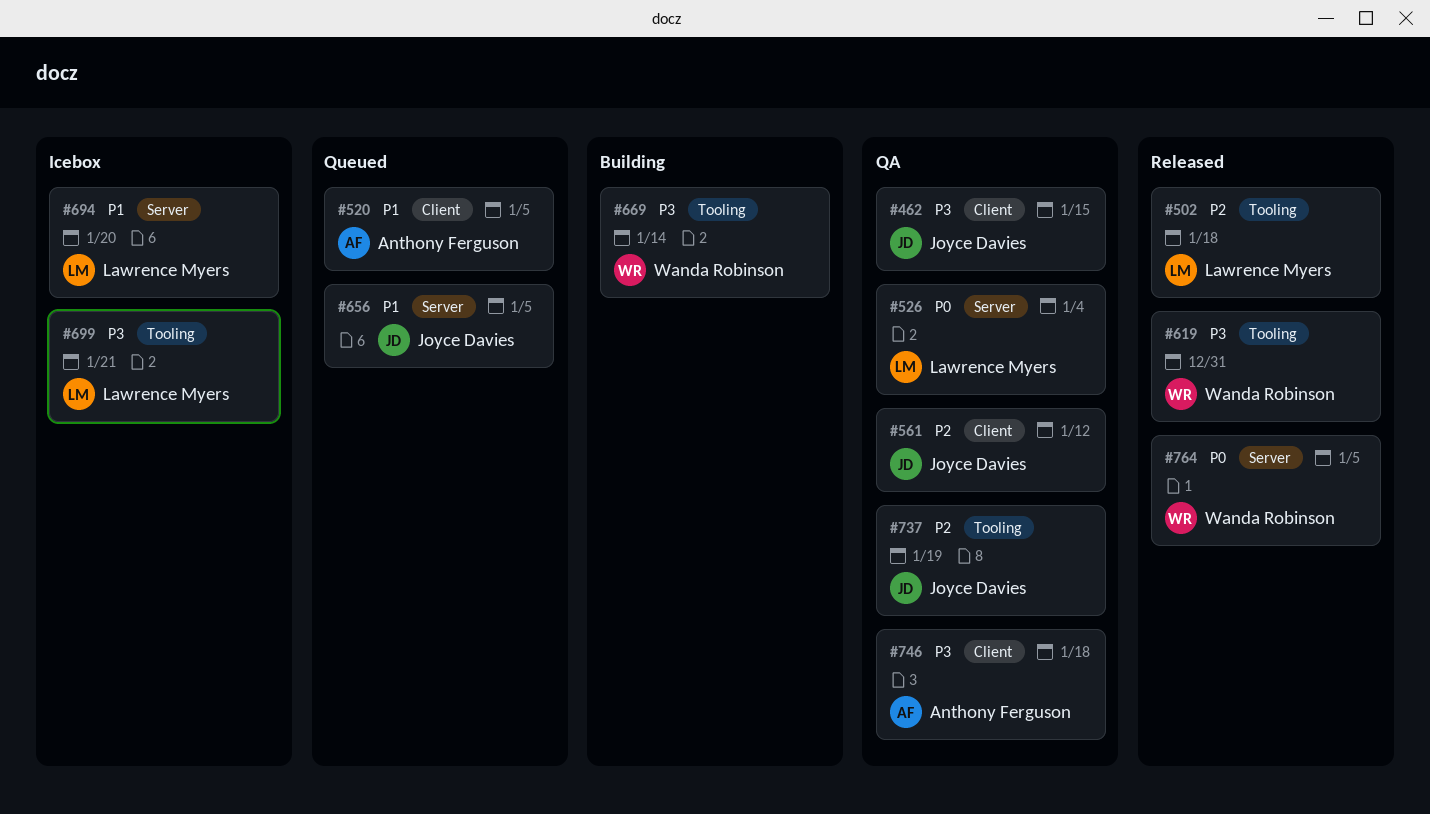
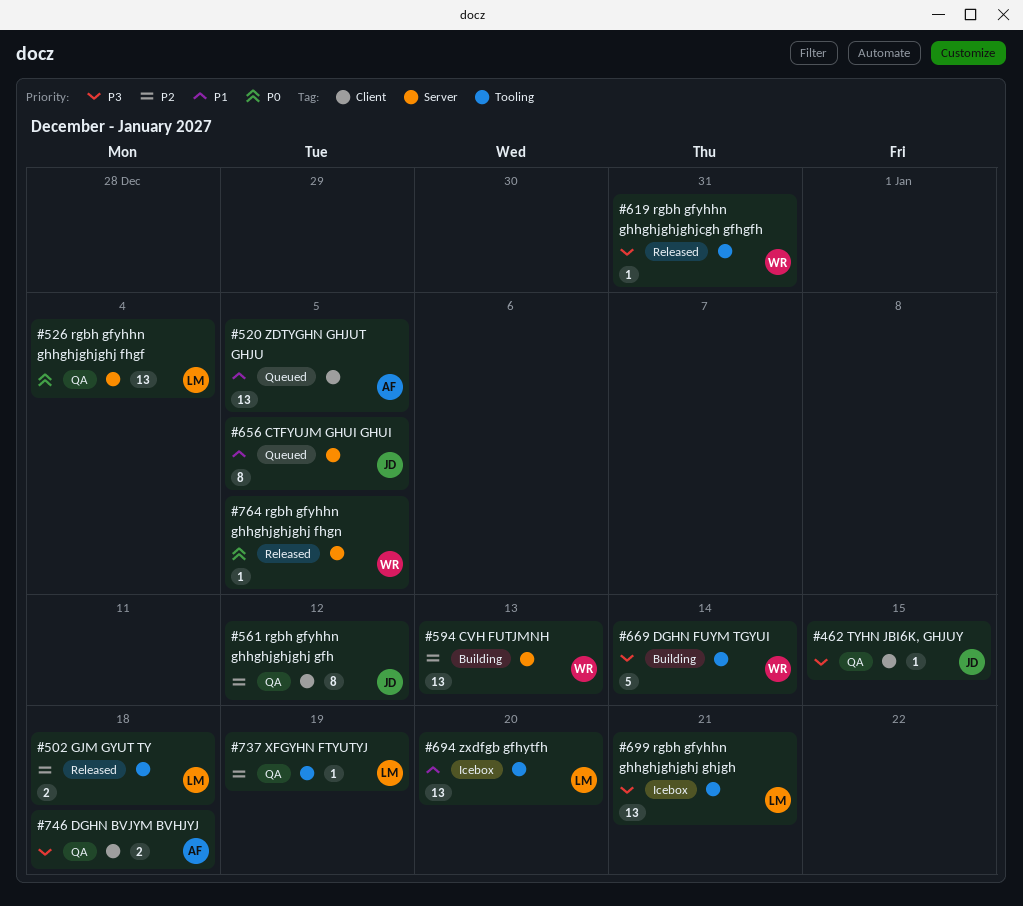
#594: none -> present
#694, label: Server -> Tooling
#737, owner: Joyce Davies -> Lawrence Myers

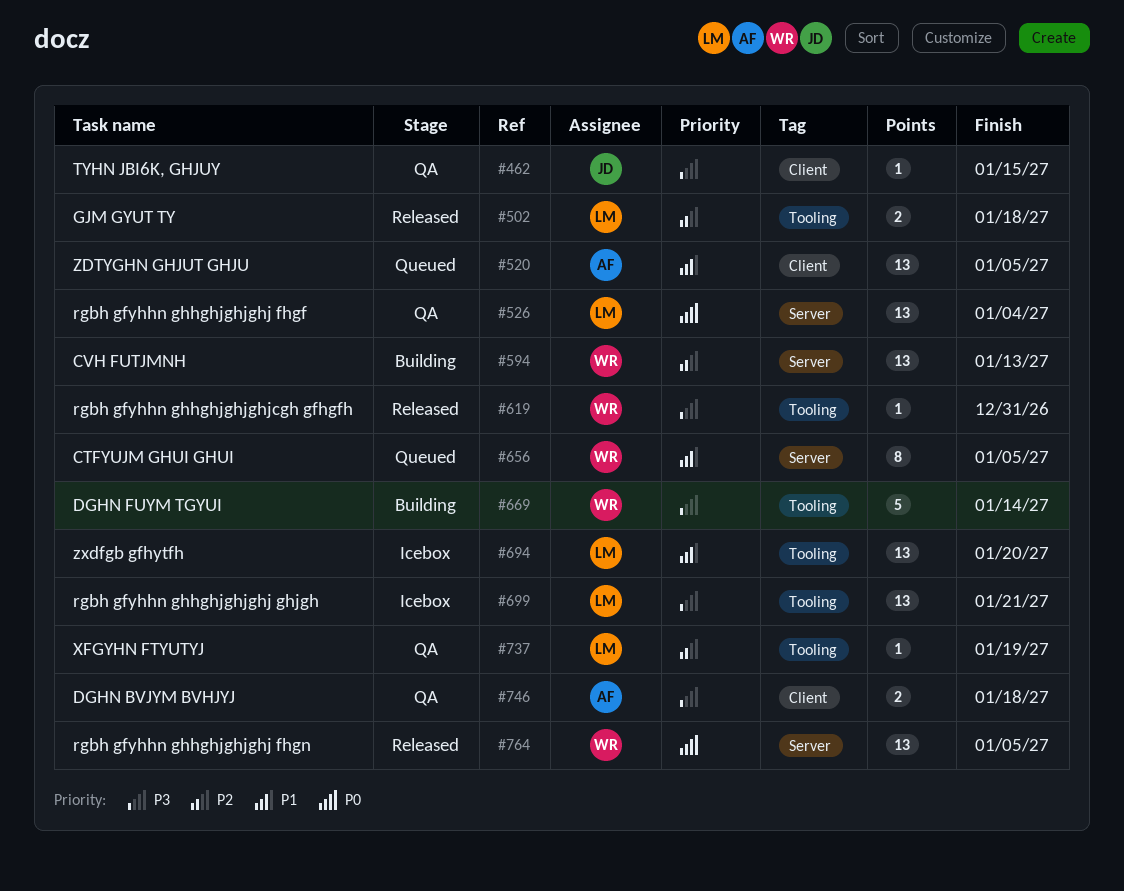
#561: present -> none
#656, owner: JD -> WR
#764, estimate: 1 -> 13

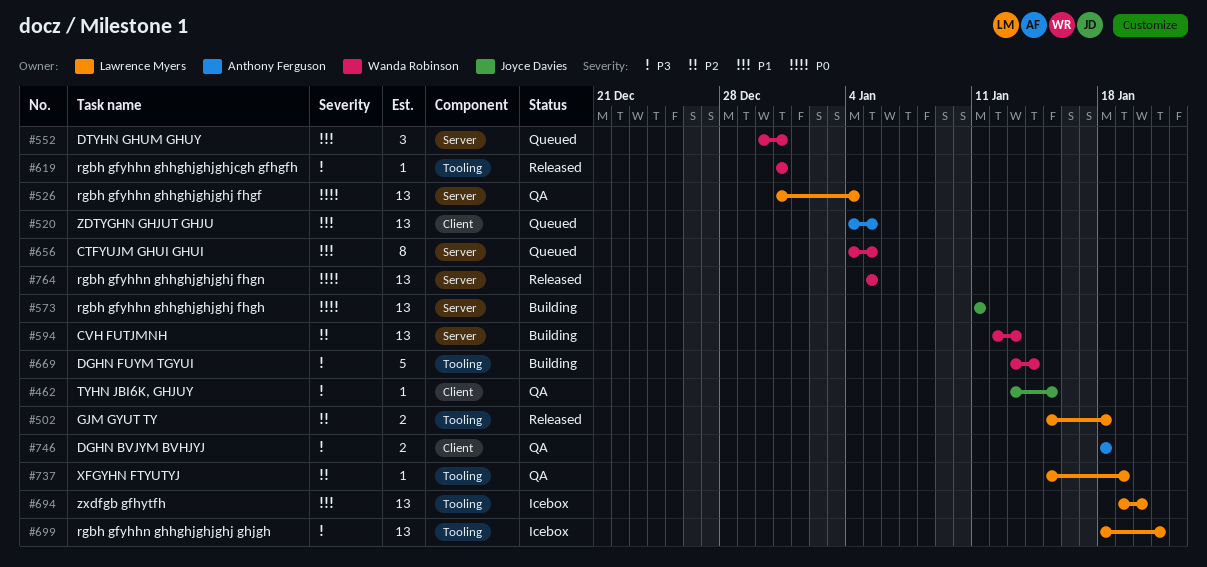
#552: none -> present
#573: none -> present

